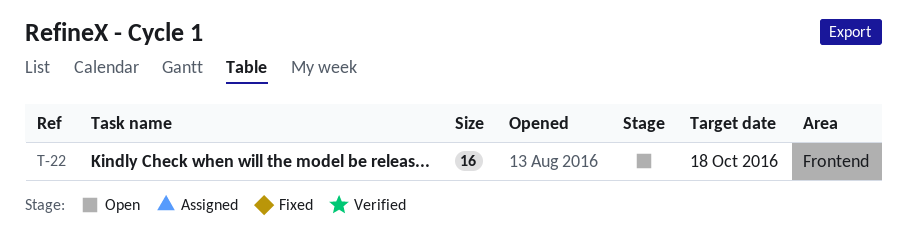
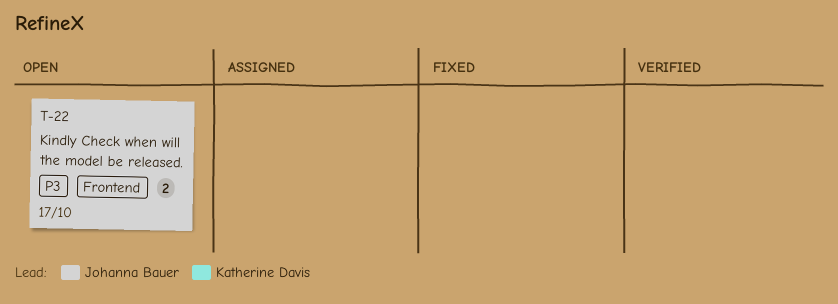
T-22, estimate: 16 -> 2
T-22, due: Oct 18 -> Oct 17

